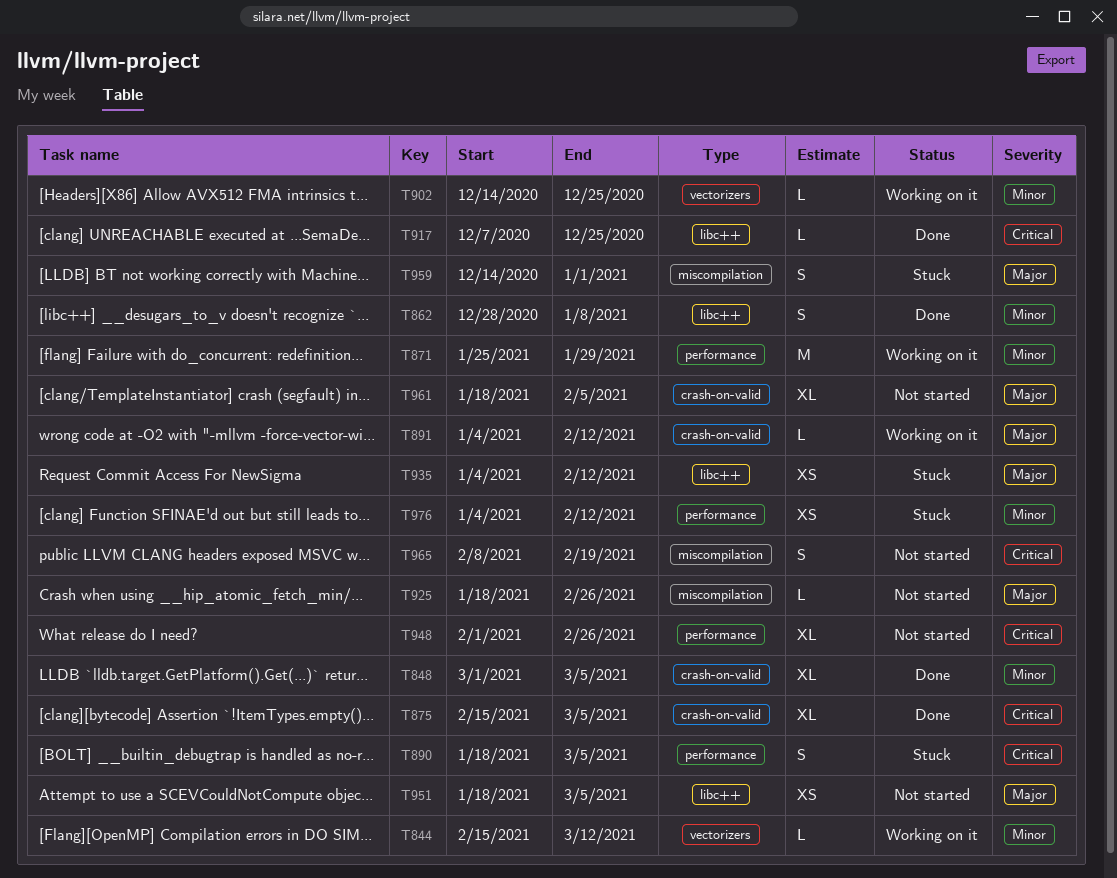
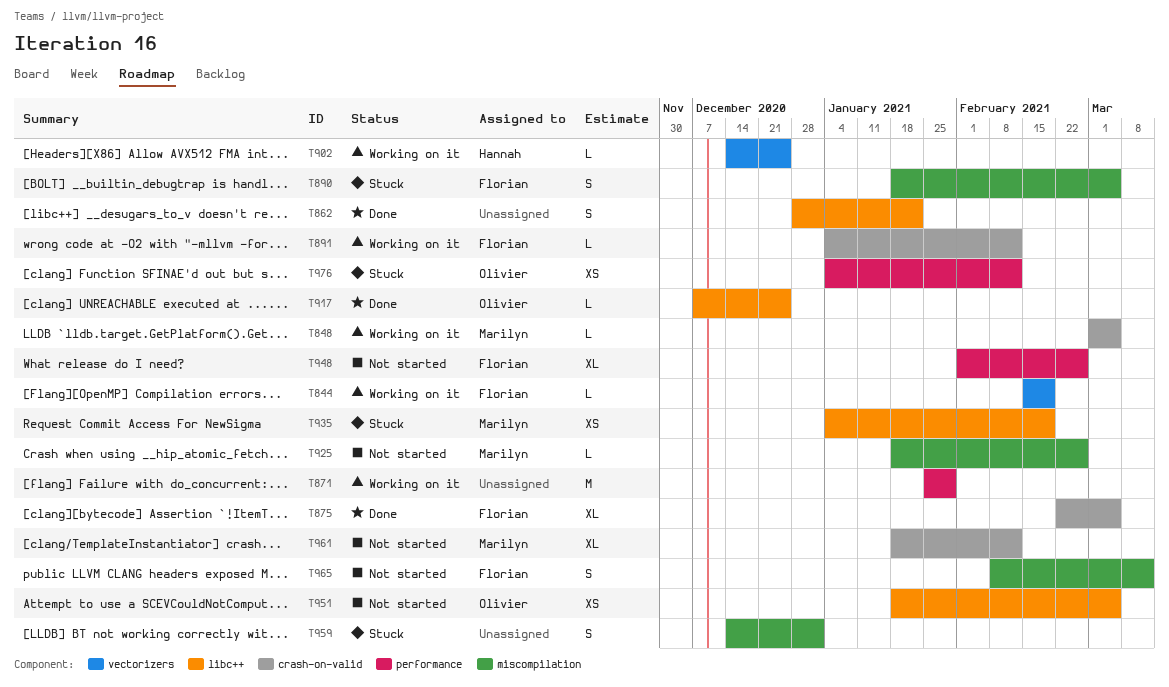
T844, due: Mar 12 -> Feb 19
T848, status: Done -> Working on it
T848, estimate: XL -> L
T862, due: Jan 8 -> Jan 22
T875, start: Feb 15 -> Feb 22
T890, label: performance -> miscompilation
T935, due: Feb 12 -> Feb 19
T961, due: Feb 5 -> Feb 12
T965, due: Feb 19 -> Mar 12

